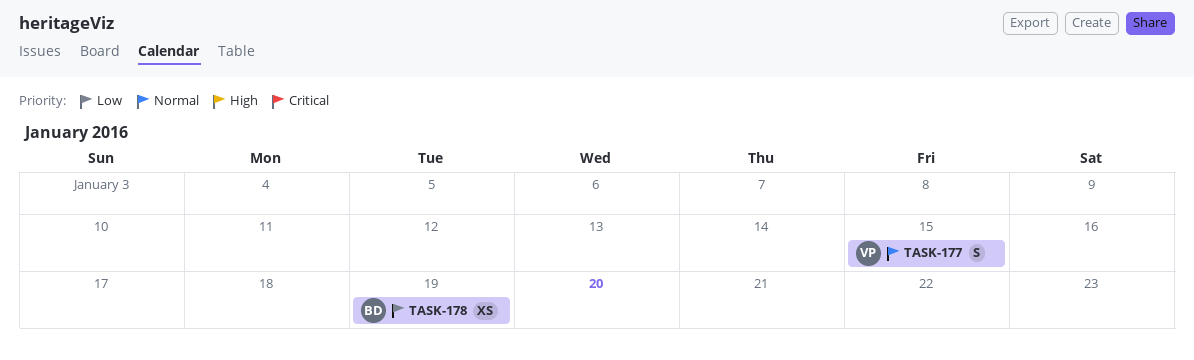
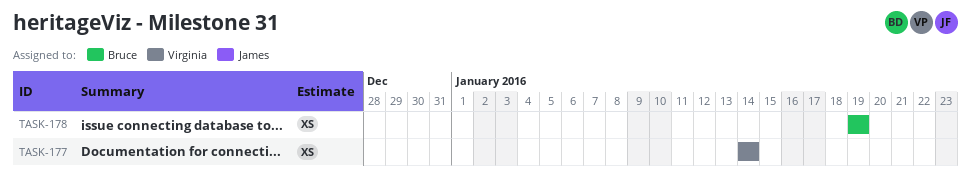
TASK-177, estimate: S -> XS
TASK-177, start: Jan 15 -> Jan 14
TASK-177, due: Jan 15 -> Jan 14

